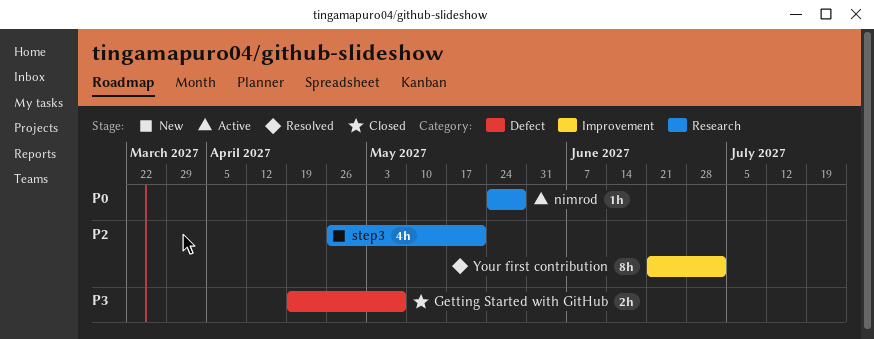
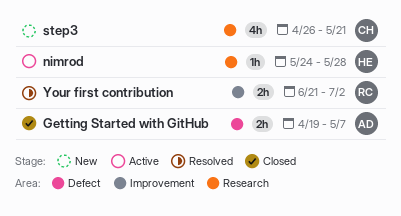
Your first contribution, estimate: 8h -> 2h

